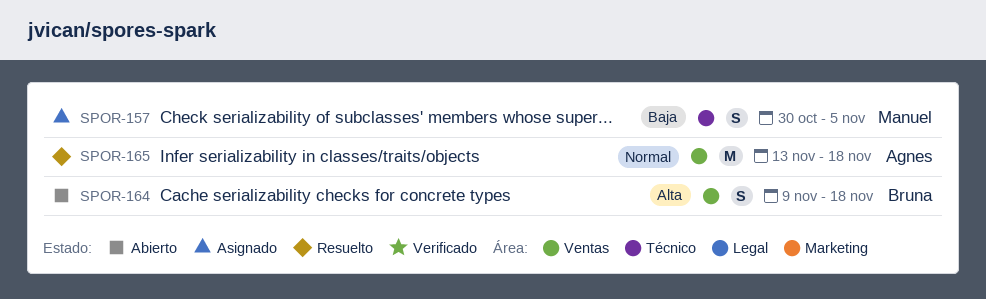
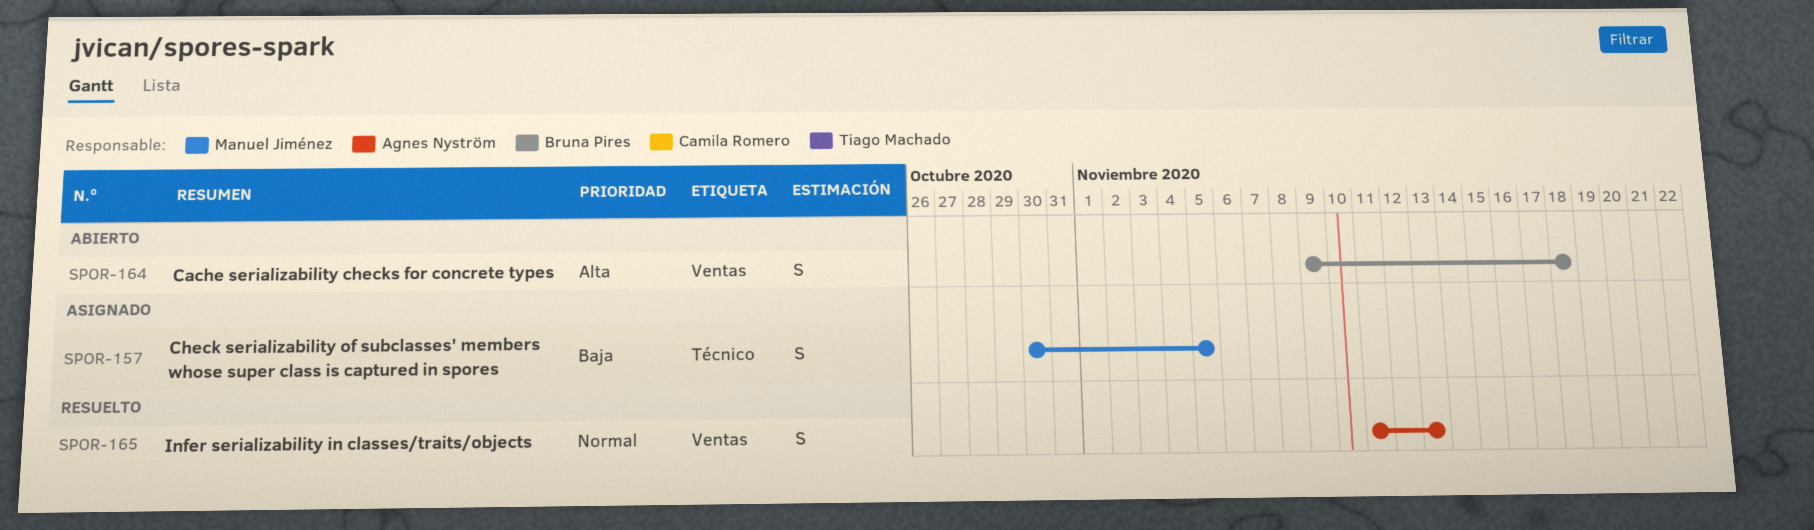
SPOR-165, estimate: M -> S
SPOR-165, start: Nov 13 -> Nov 11
SPOR-165, due: Nov 18 -> Nov 13

